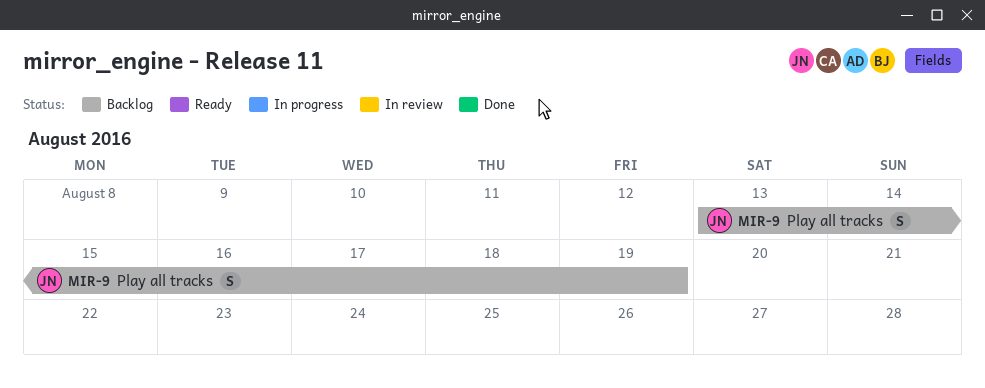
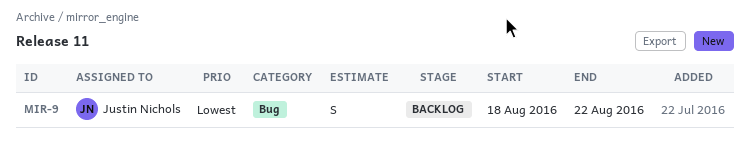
MIR-9, start: Aug 13 -> Aug 18
MIR-9, due: Aug 19 -> Aug 22

